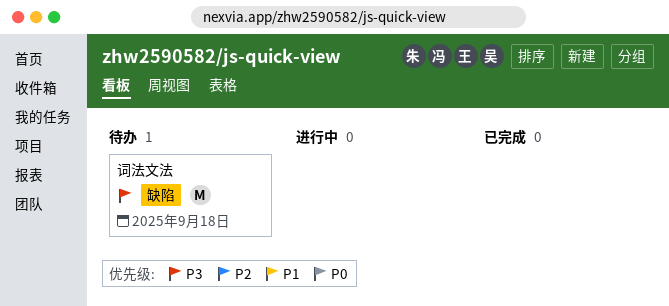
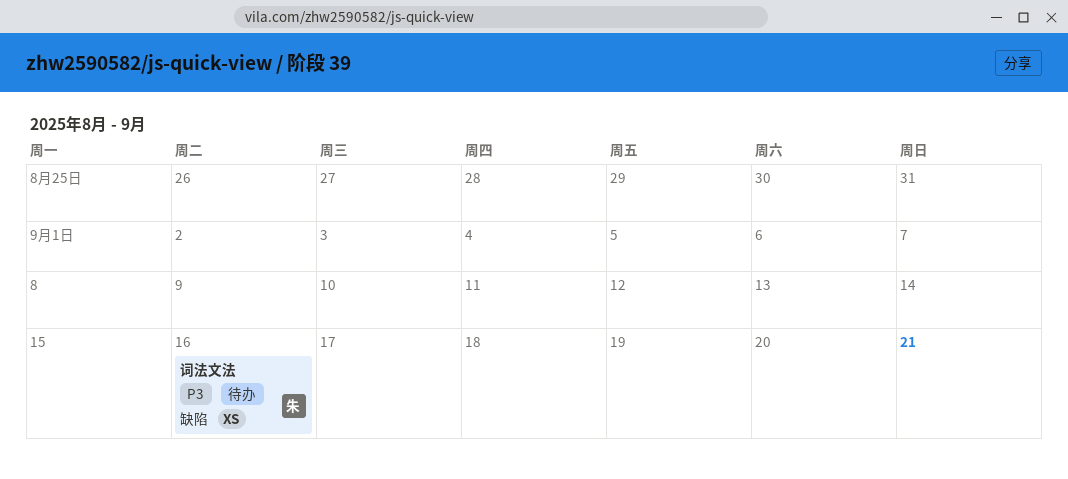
词法文法, estimate: M -> XS
词法文法, due: Sep 18 -> Sep 16

